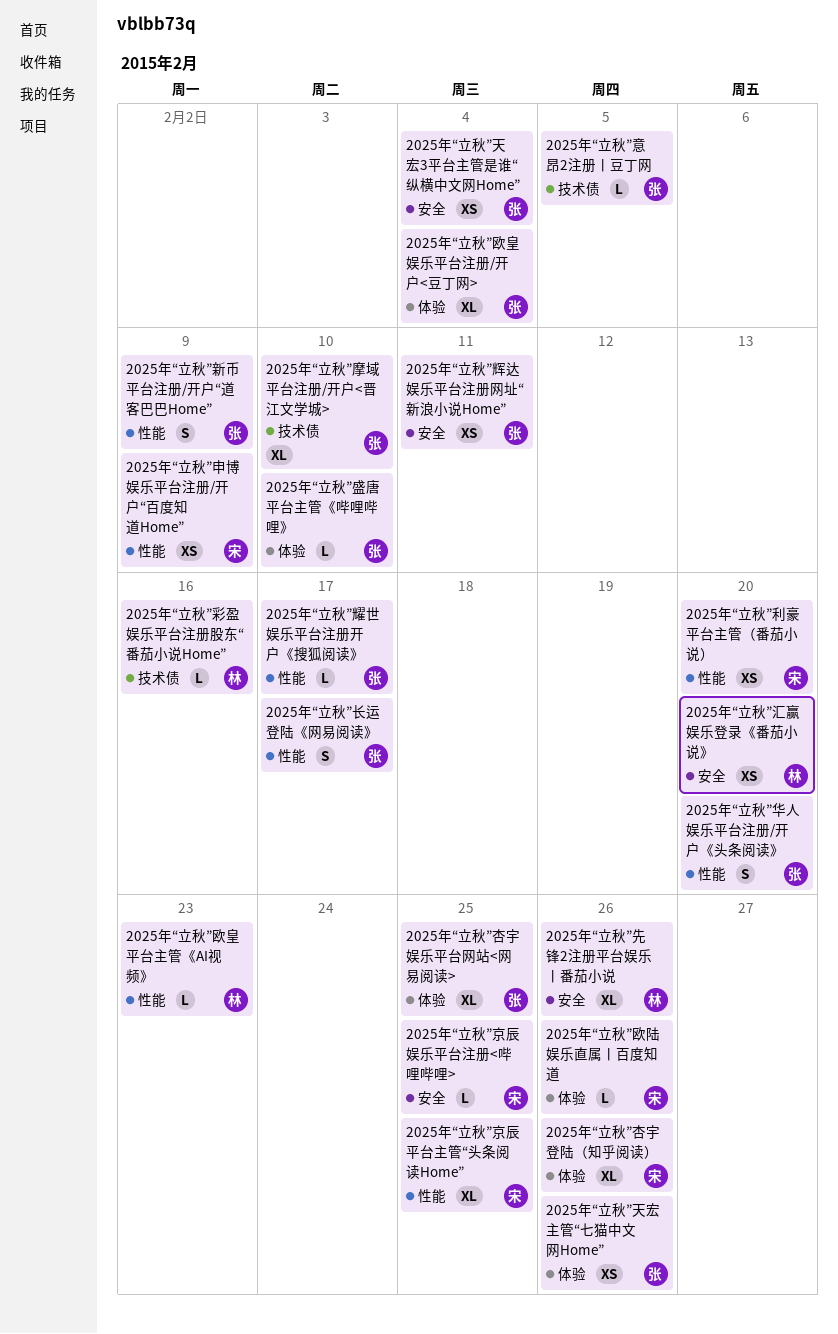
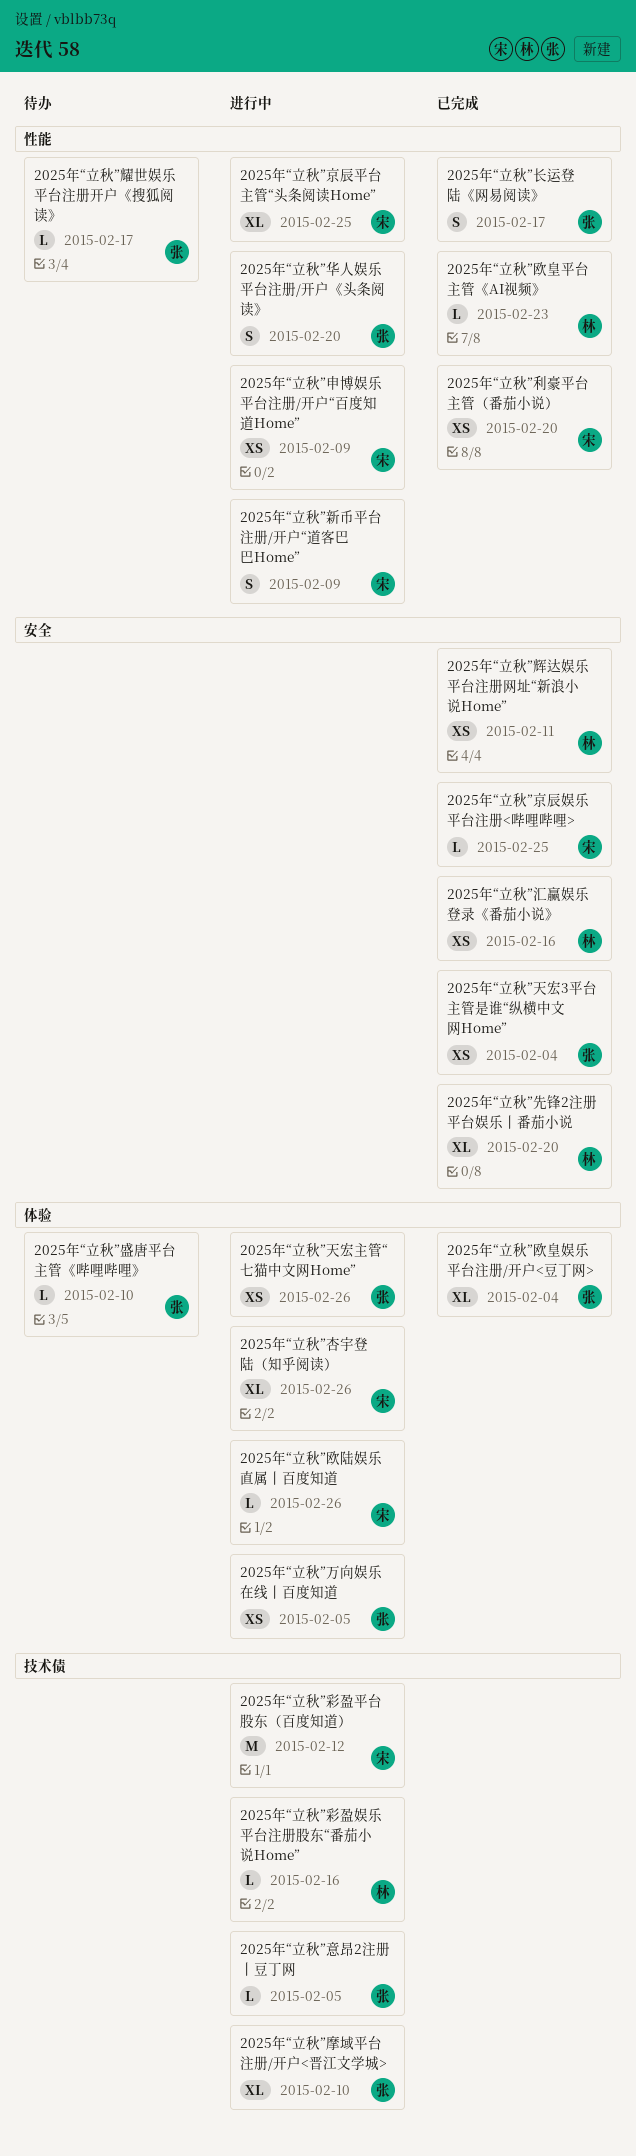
2025年“立秋”万向娱乐在线丨百度知道: none -> present
2025年“立秋”先锋2注册平台娱乐丨番茄小说, due: Feb 26 -> Feb 20
2025年“立秋”彩盈平台股东（百度知道）: none -> present
2025年“立秋”新币平台注册/开户“道客巴巴Home”, owner: 张 -> 宋
2025年“立秋”杏宇娱乐平台网站<网易阅读>: present -> none
2025年“立秋”汇赢娱乐登录《番茄小说》, due: Feb 20 -> Feb 16
2025年“立秋”辉达娱乐平台注册网址“新浪小说Home”, owner: 张 -> 林

